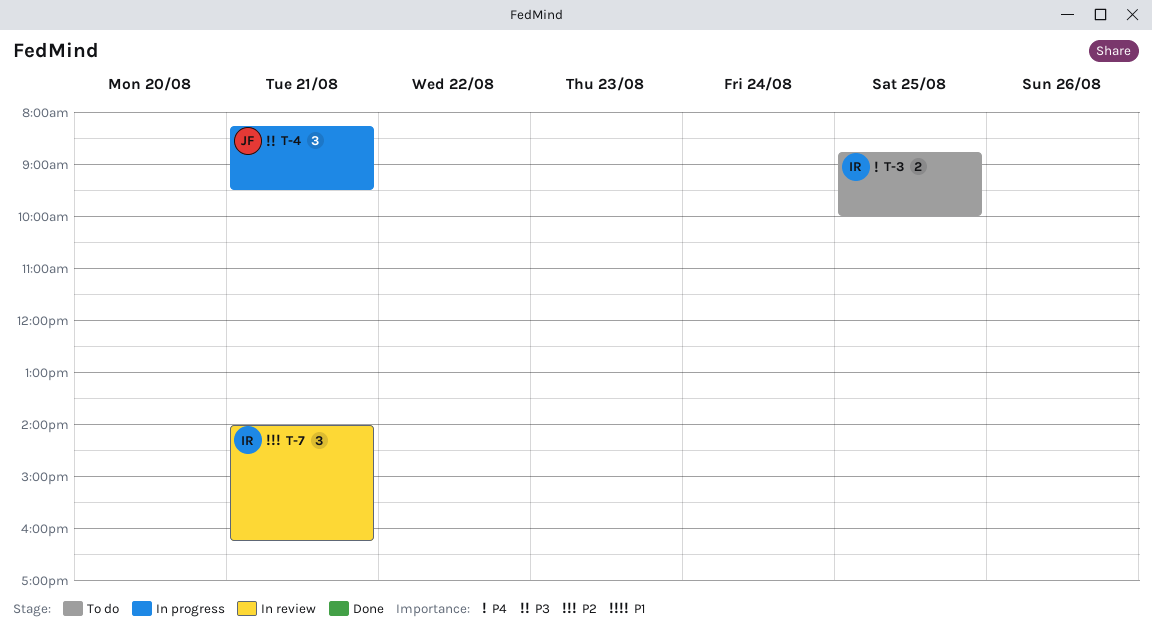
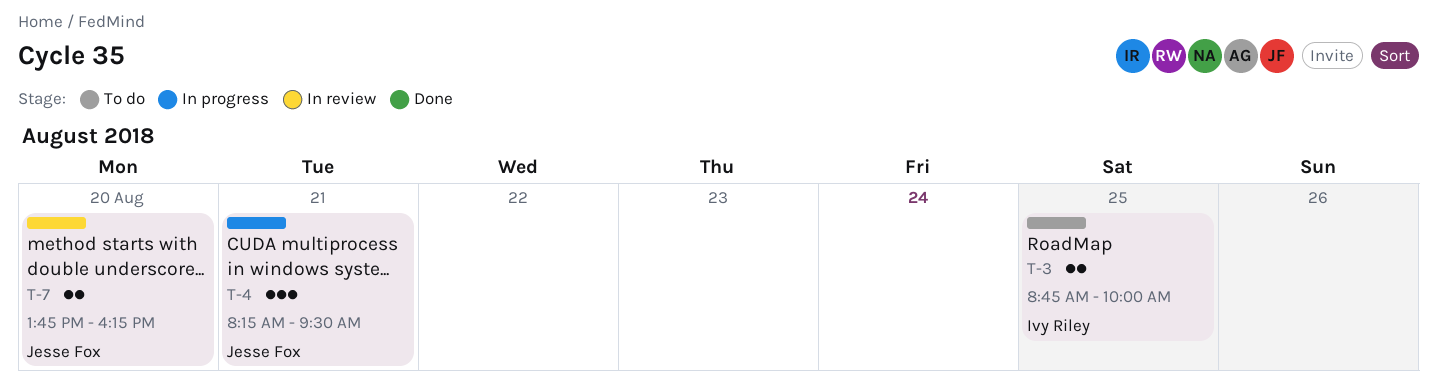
T-7, owner: Ivy Riley -> Jesse Fox
T-7, estimate: 3 -> 2
T-7, day: Aug 21 -> Aug 20
T-7, begins: 14:00 -> 13:45

